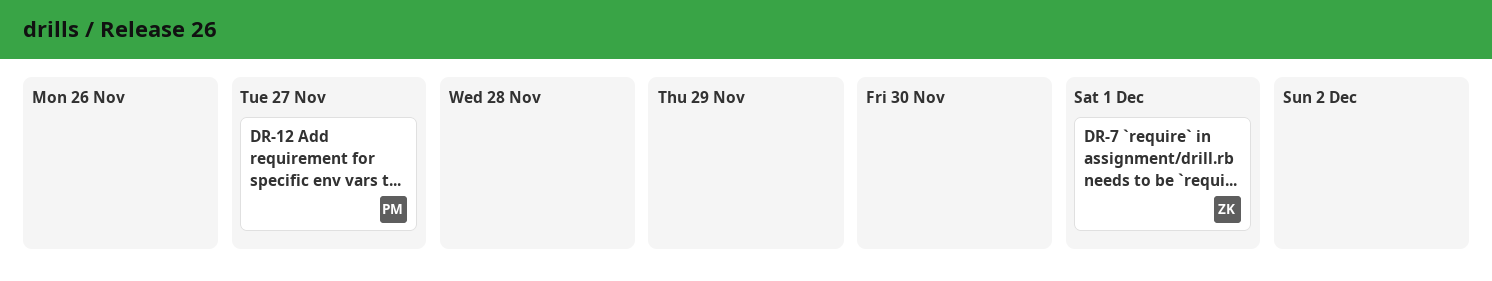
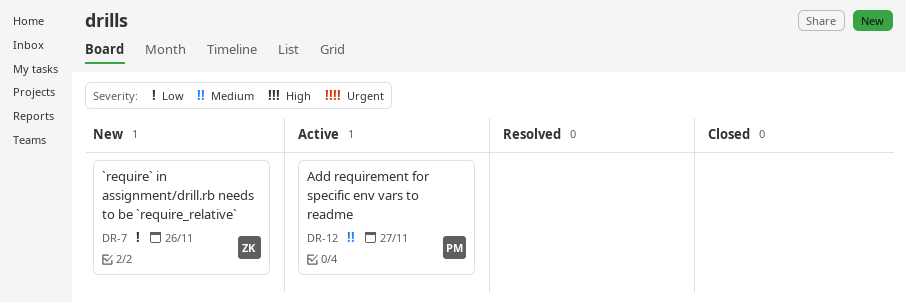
DR-7, due: Dec 1 -> Nov 26

